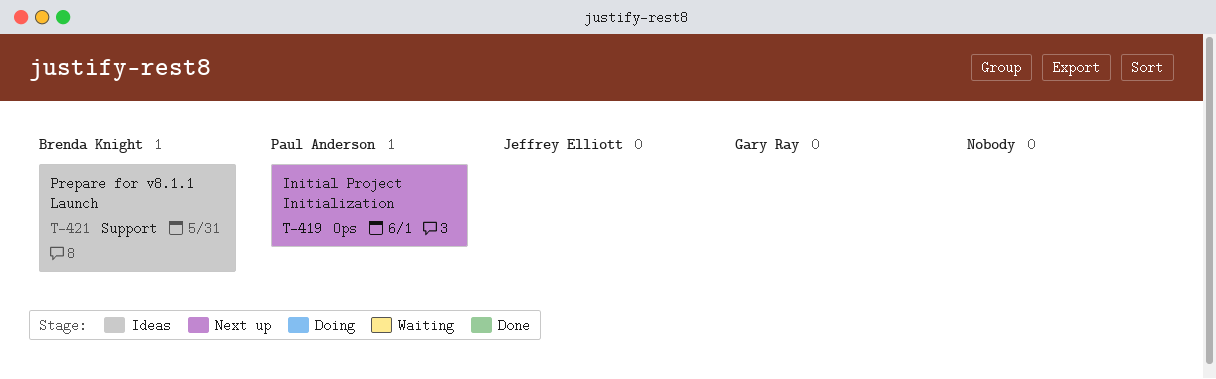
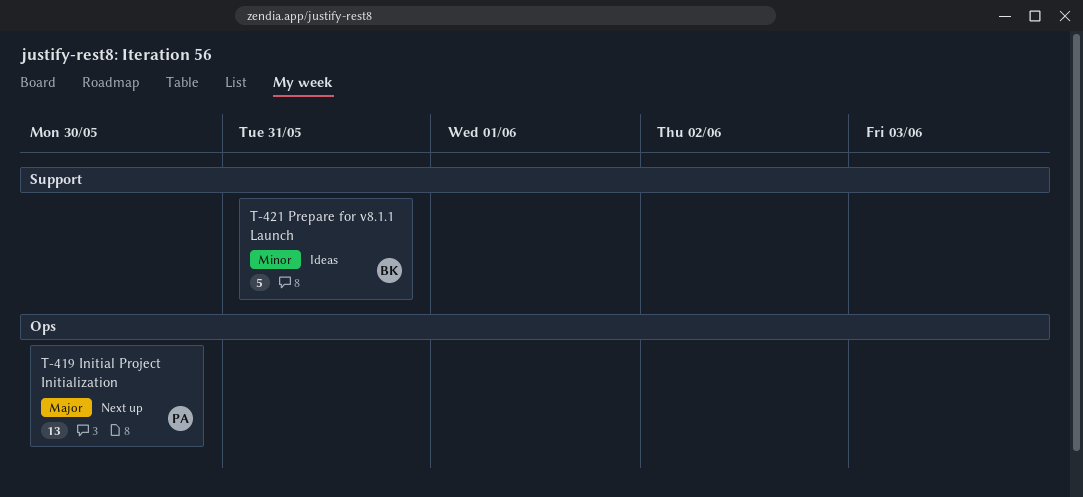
T-419, due: Jun 1 -> May 30

